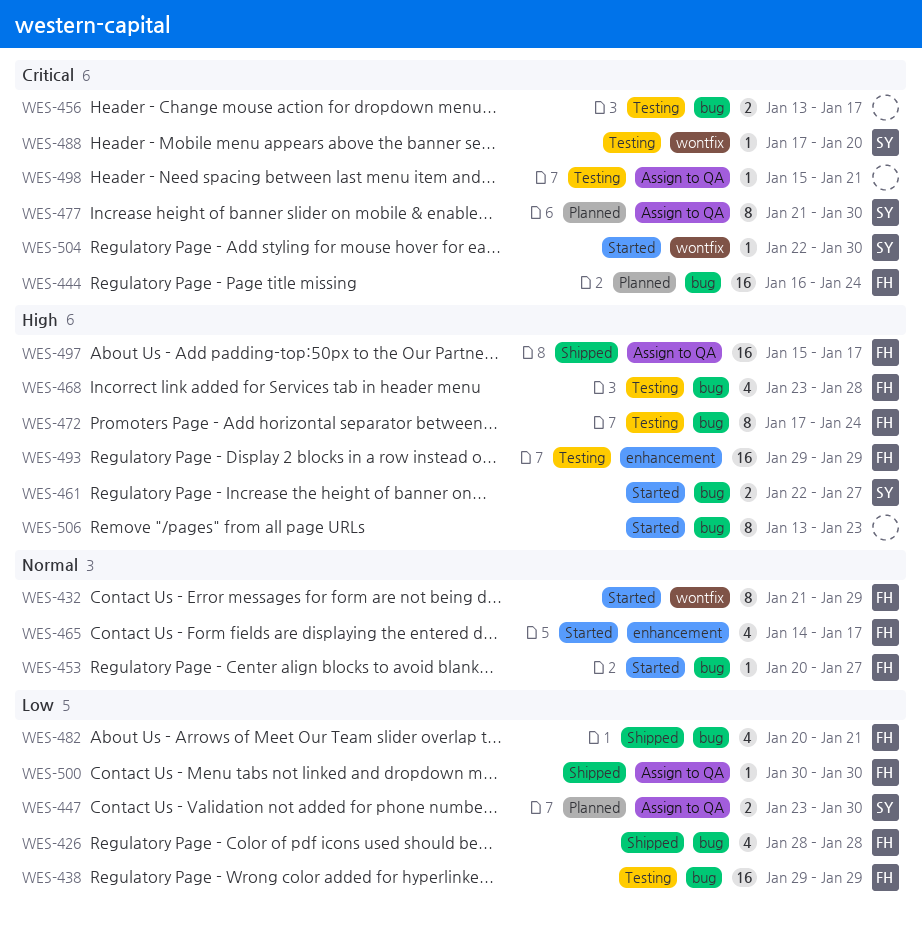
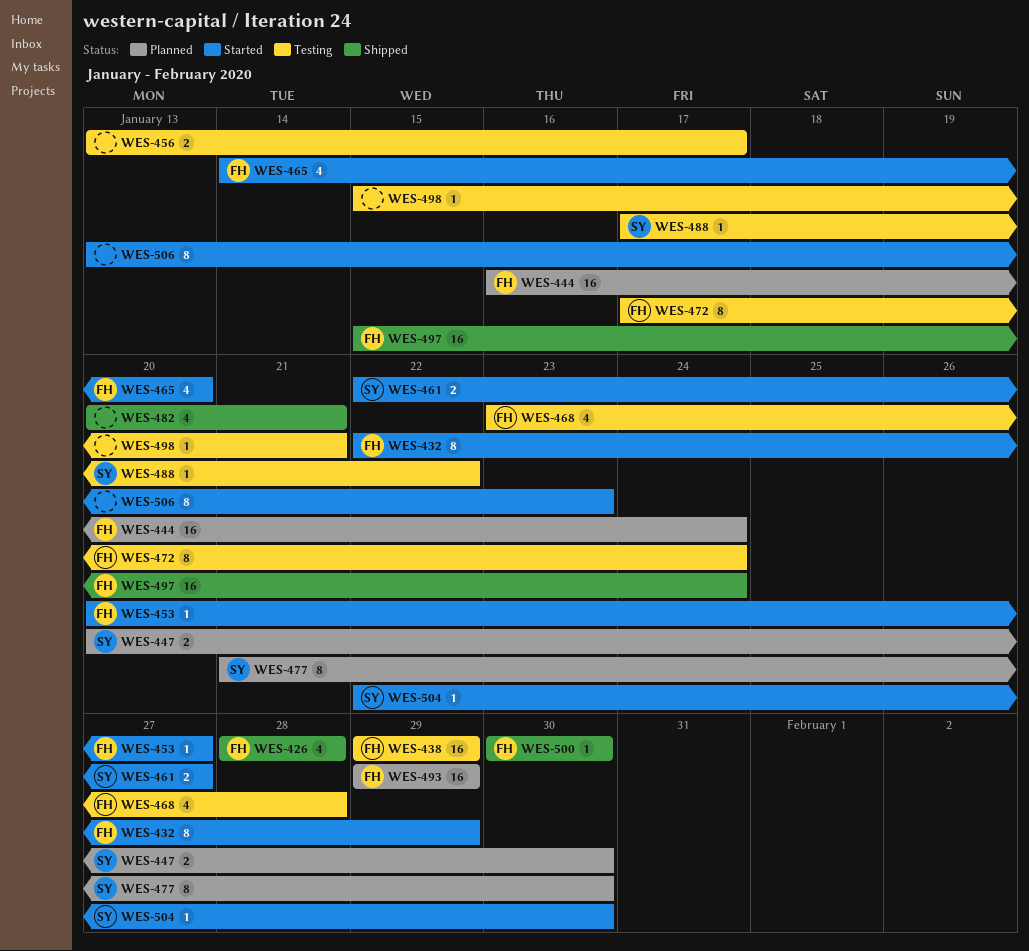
WES-432, start: Jan 21 -> Jan 22
WES-447, start: Jan 23 -> Jan 20
WES-465, due: Jan 17 -> Jan 20
WES-482, owner: FH -> none
WES-488, due: Jan 20 -> Jan 22
WES-493, status: Testing -> Planned
WES-497, due: Jan 17 -> Jan 24

